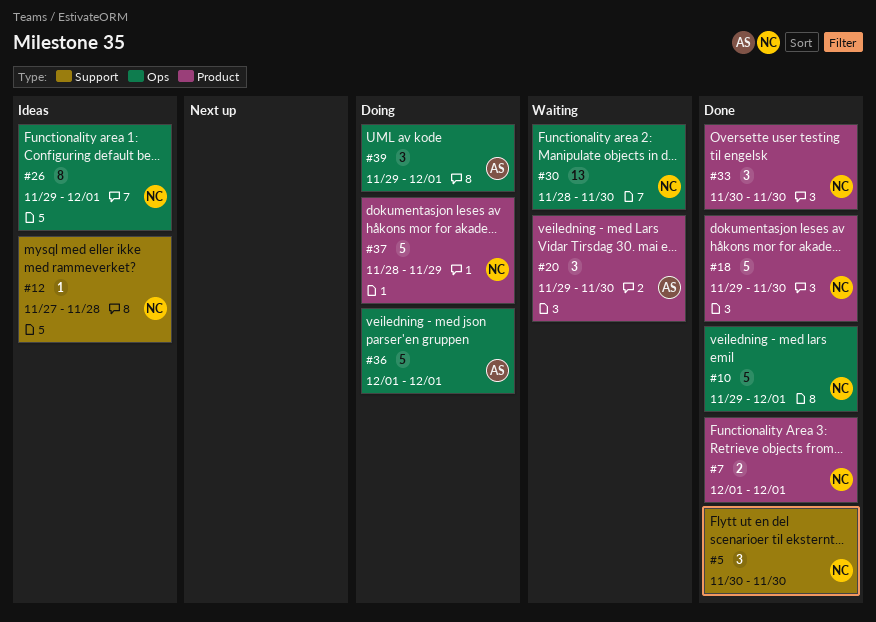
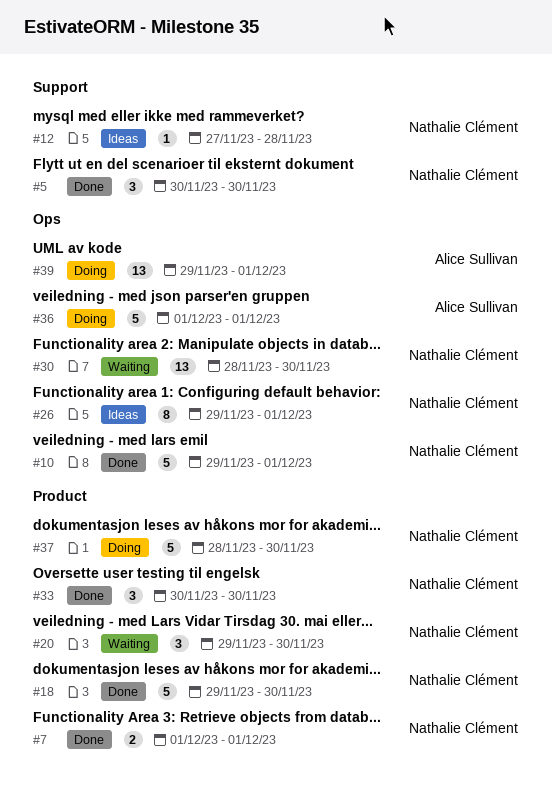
#20, owner: Alice Sullivan -> Nathalie Clément
#37, due: Nov 29 -> Nov 30
#39, estimate: 3 -> 13

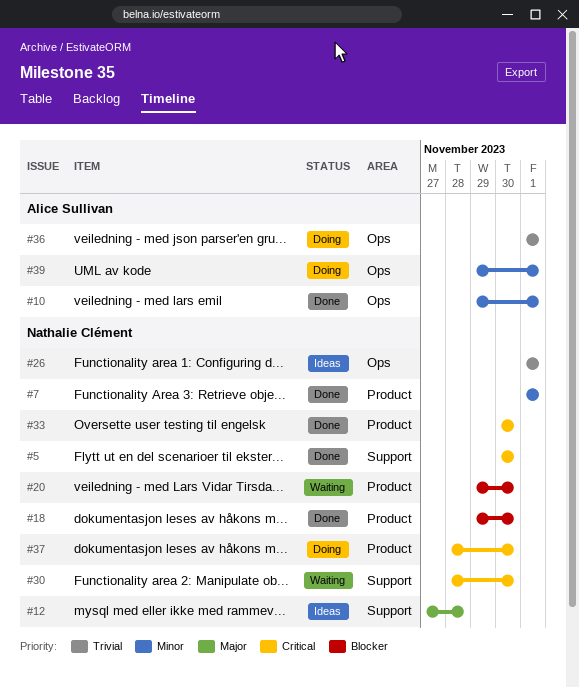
#10, owner: Nathalie Clément -> Alice Sullivan
#26, start: Nov 29 -> Dec 1
#30, label: Ops -> Support

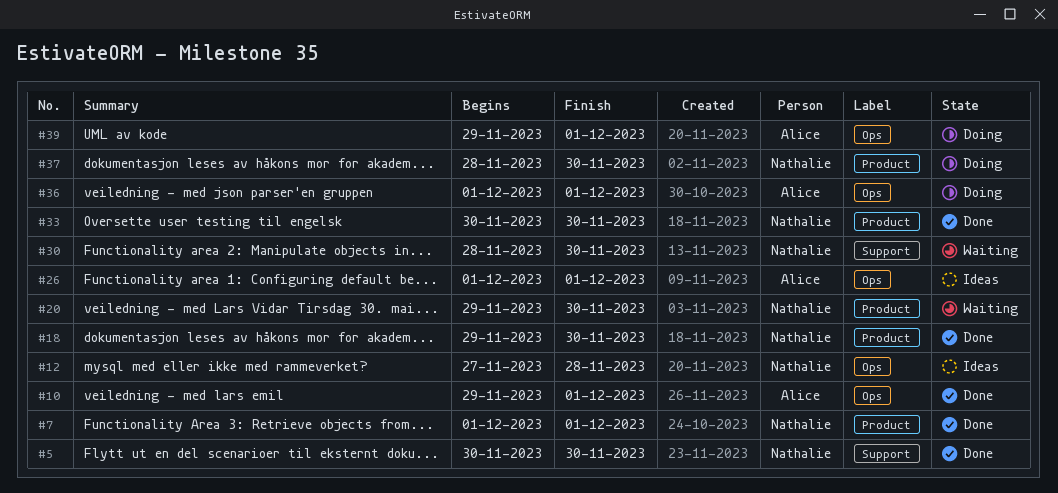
#12, label: Support -> Ops
#26, owner: Nathalie Clément -> Alice Sullivan

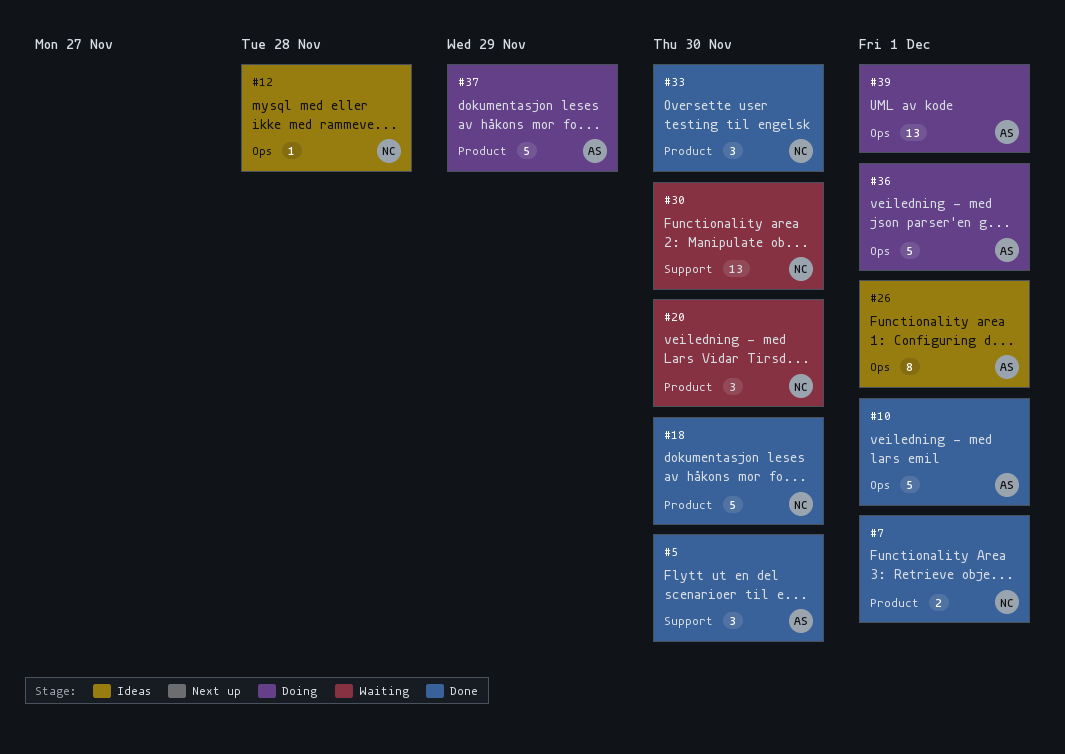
#5, owner: Nathalie -> Alice
#37, owner: Nathalie -> Alice
#37, due: Nov 30 -> Nov 29

